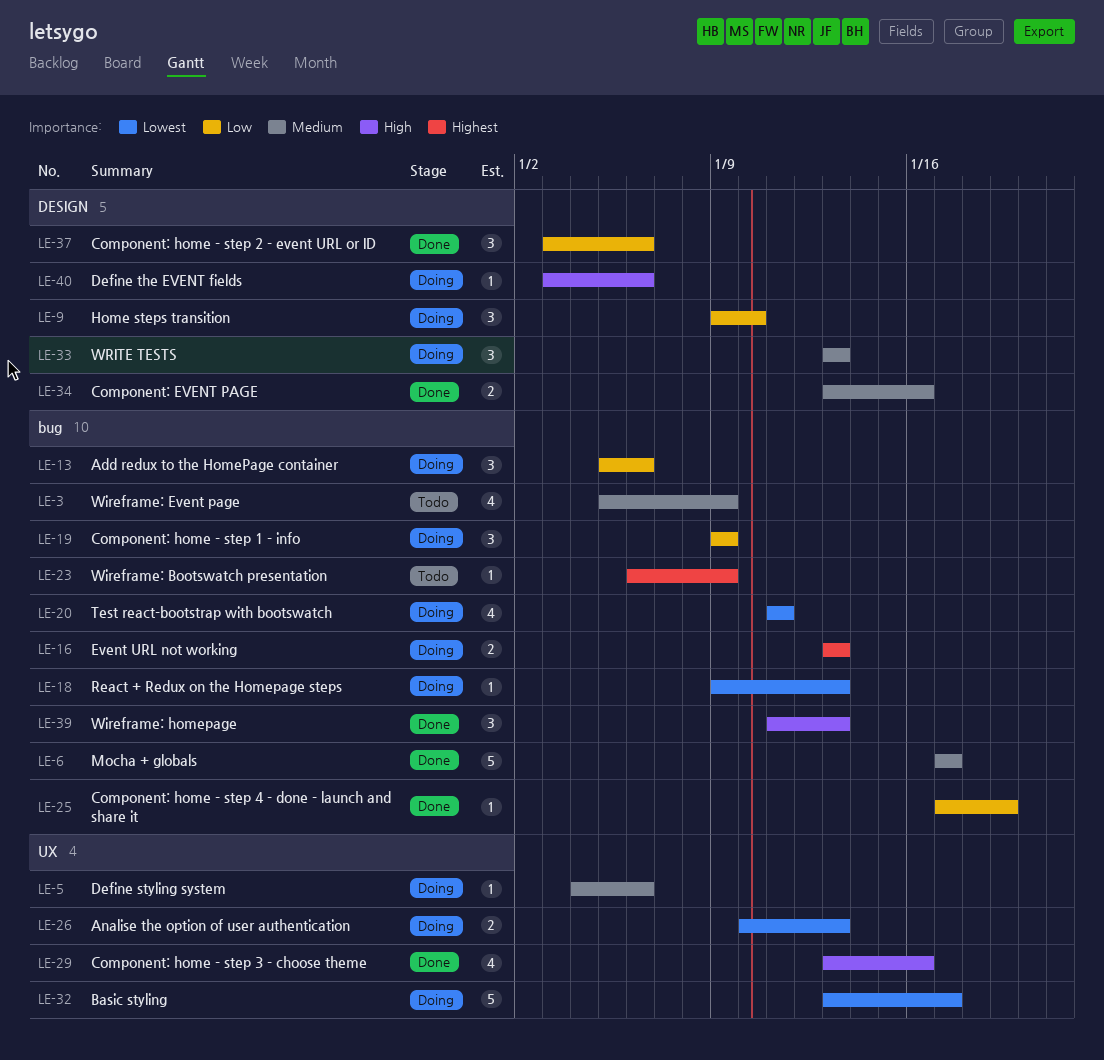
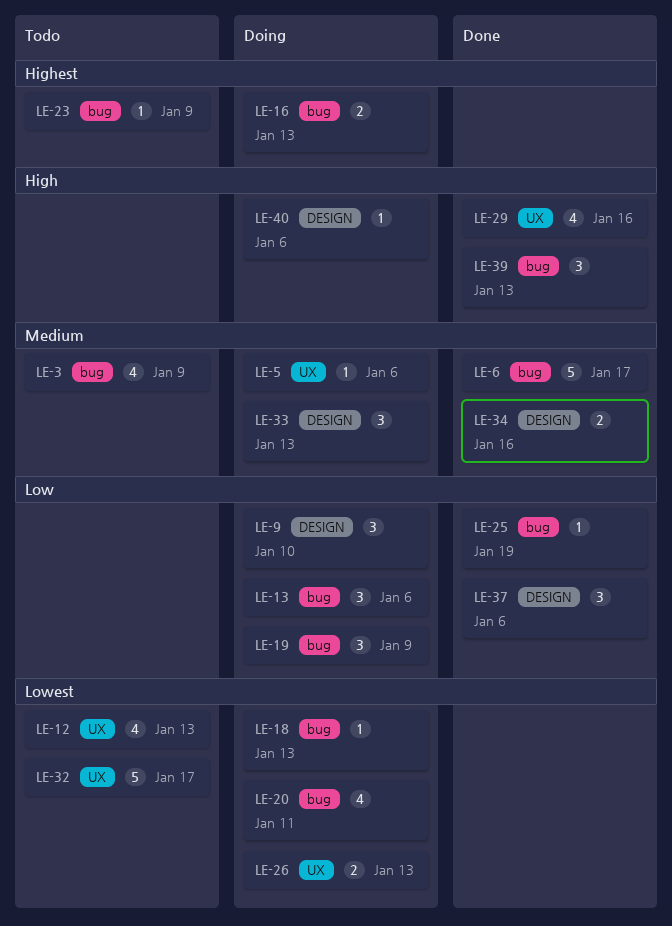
LE-12: none -> present
LE-32, status: Doing -> Todo

